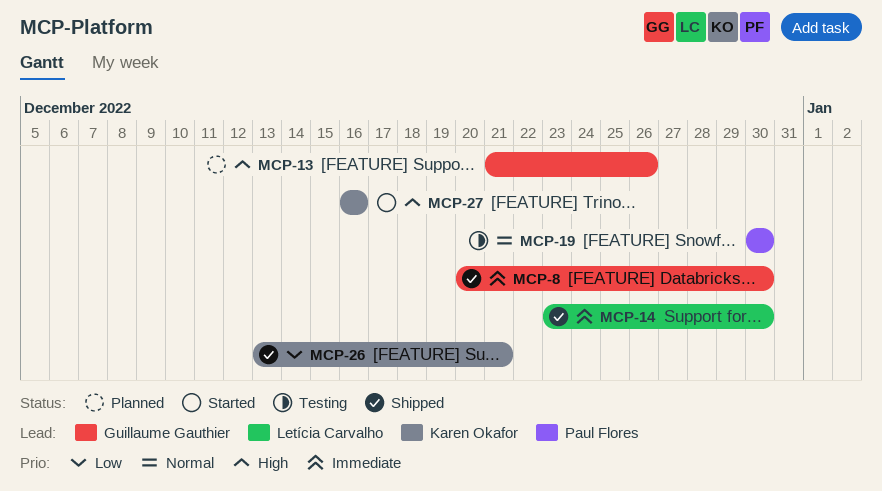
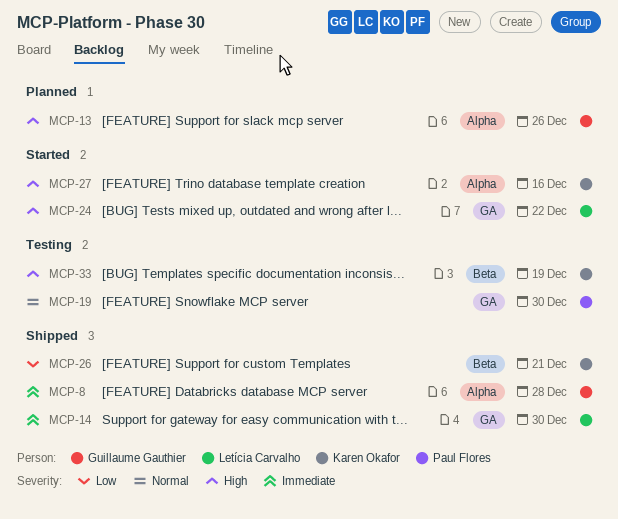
MCP-8, due: Dec 30 -> Dec 28
MCP-24: none -> present
MCP-33: none -> present

